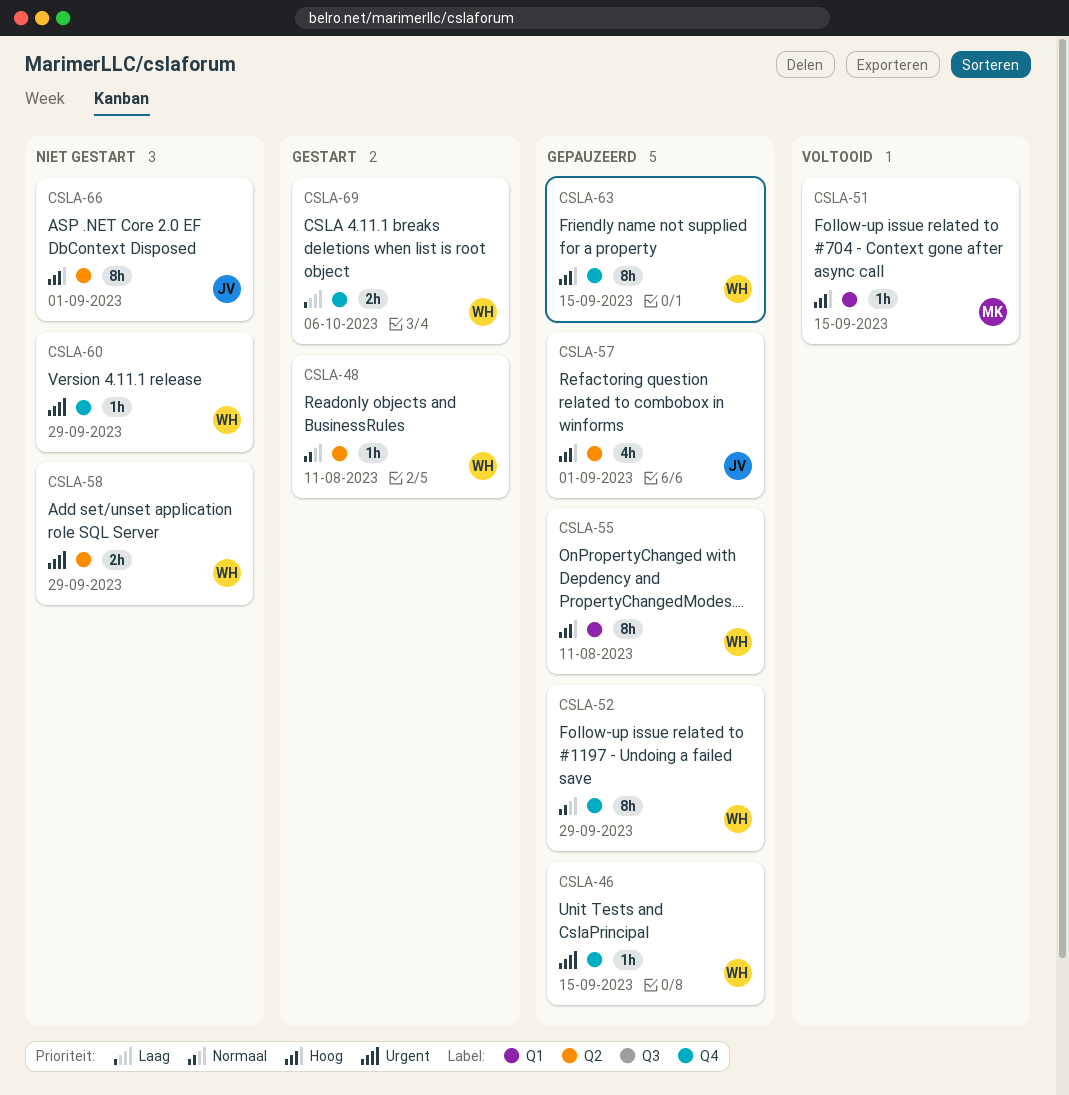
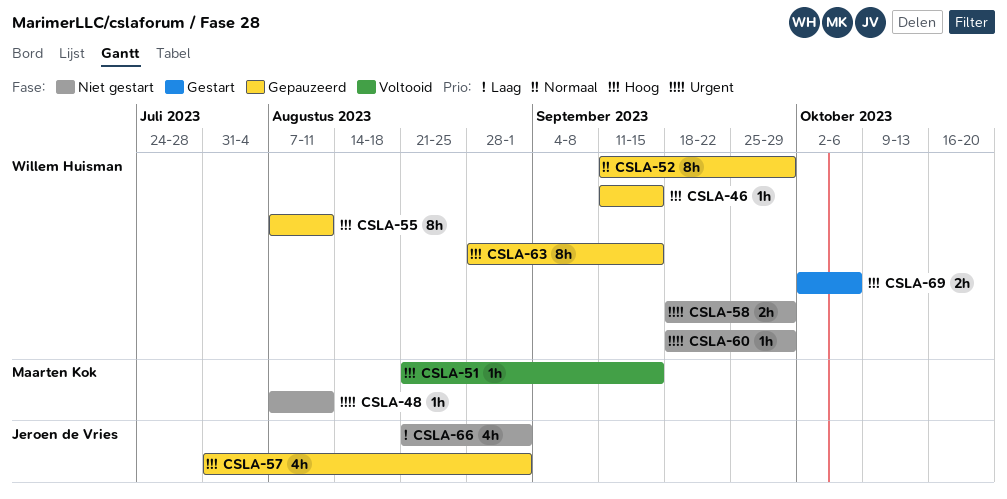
CSLA-46, priority: Urgent -> Hoog
CSLA-48, status: Gestart -> Niet gestart
CSLA-48, owner: Willem Huisman -> Maarten Kok
CSLA-48, priority: Normaal -> Urgent
CSLA-66, priority: Hoog -> Laag
CSLA-66, estimate: 8h -> 4h
CSLA-69, priority: Laag -> Hoog

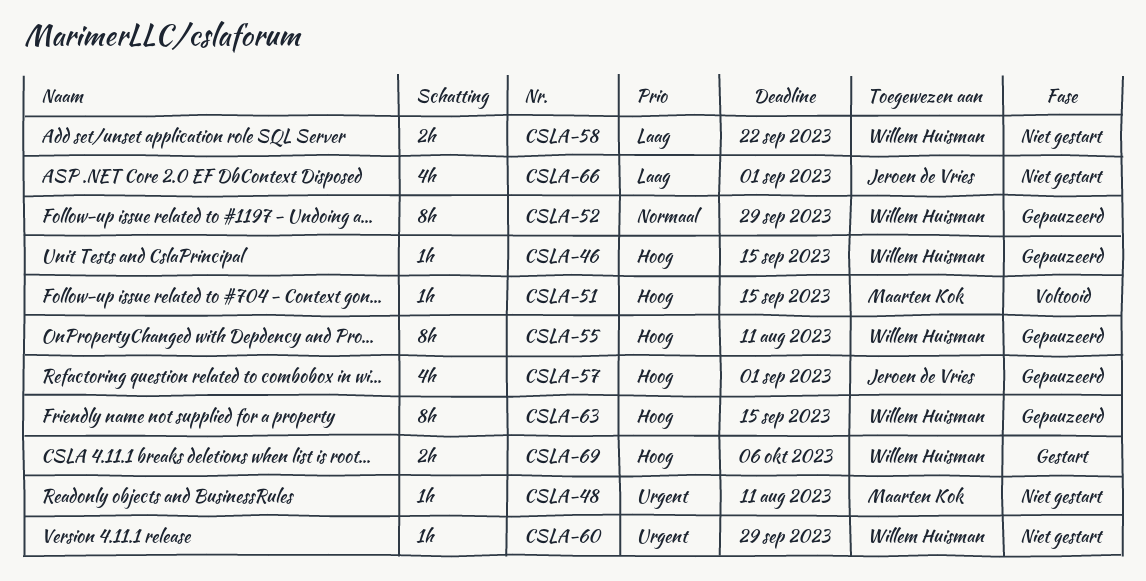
CSLA-58, priority: Urgent -> Laag
CSLA-58, due: Sep 29 -> Sep 22

